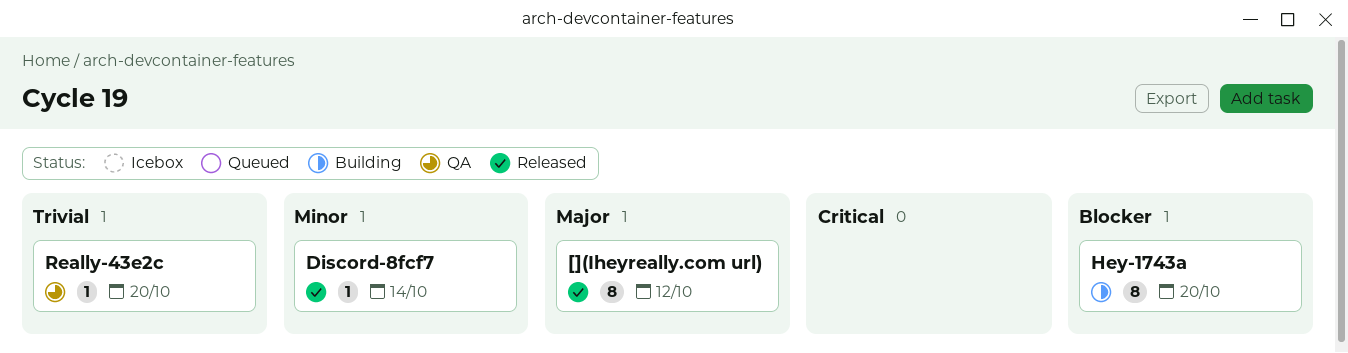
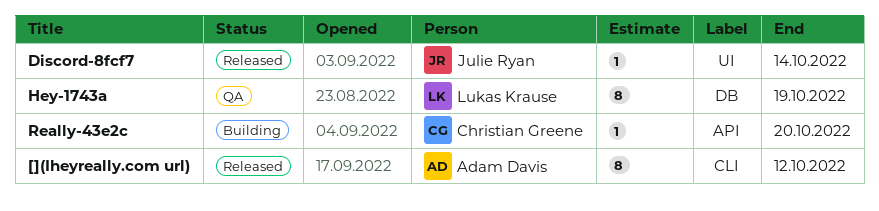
Hey-1743a, status: Building -> QA
Hey-1743a, due: Oct 20 -> Oct 19
Really-43e2c, status: QA -> Building

